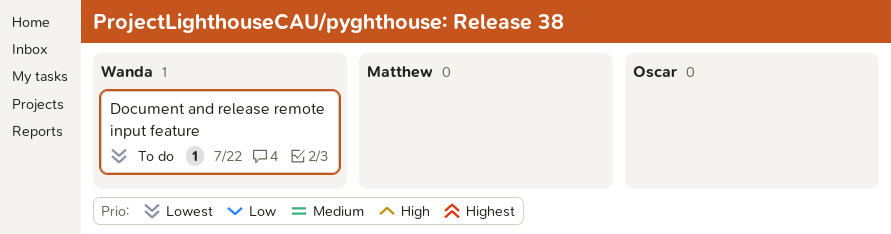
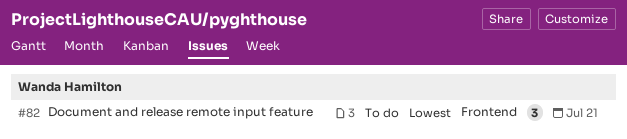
Document and release remote input feature, estimate: 1 -> 3
Document and release remote input feature, due: Jul 22 -> Jul 21

